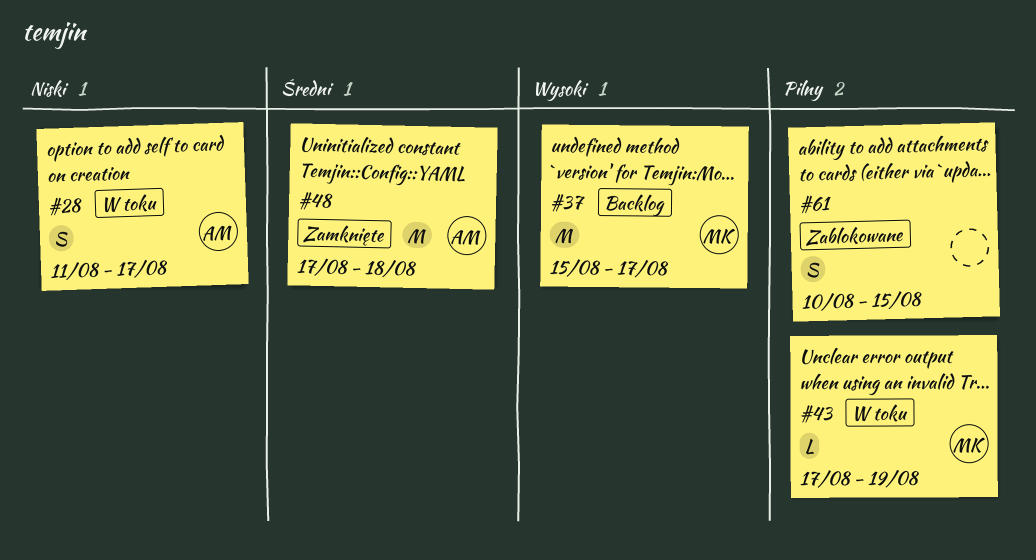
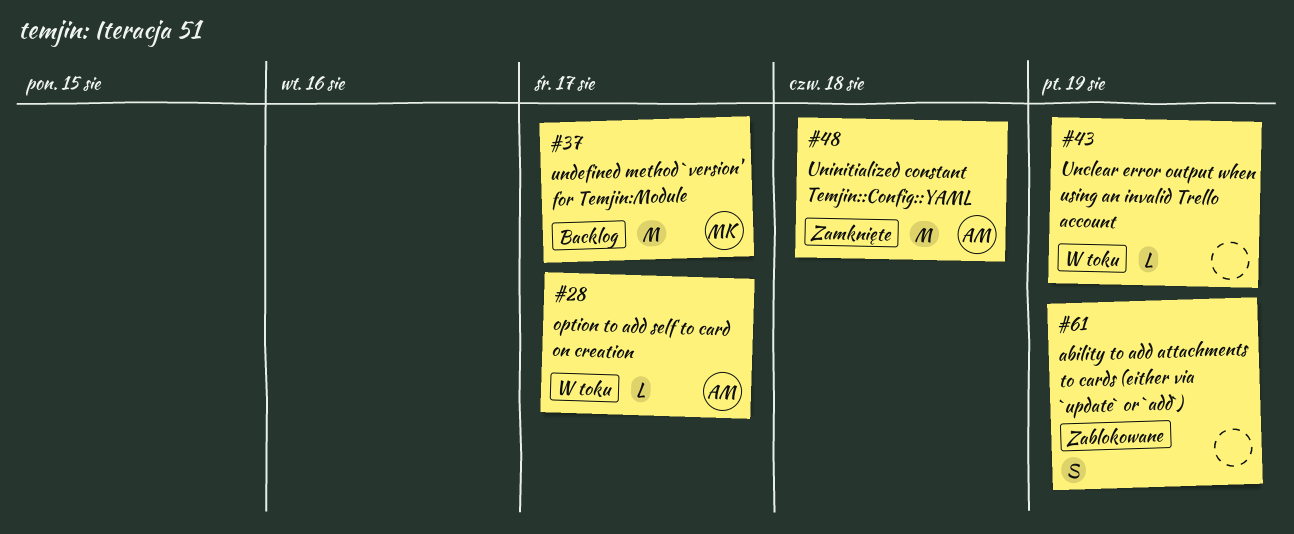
#28, estimate: S -> L
#43, owner: MK -> none
#61, due: Aug 15 -> Aug 19

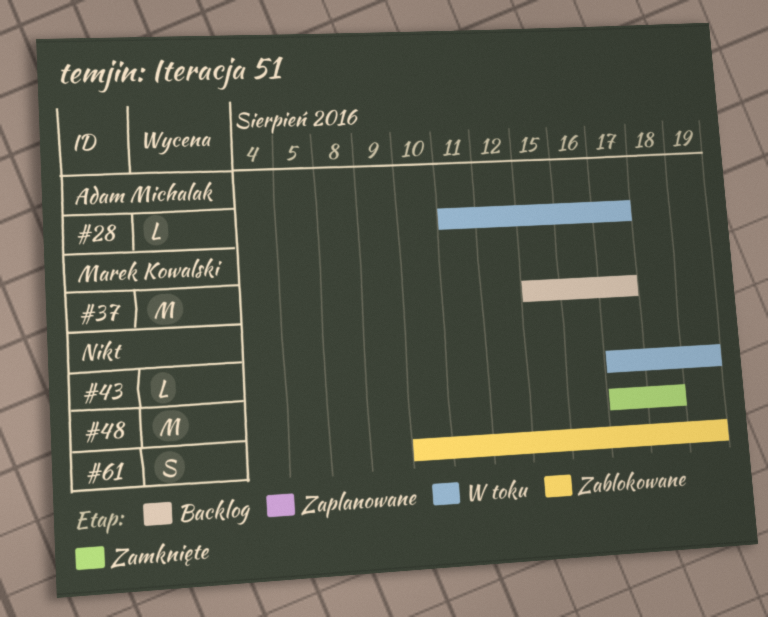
#48, owner: Adam Michalak -> none

